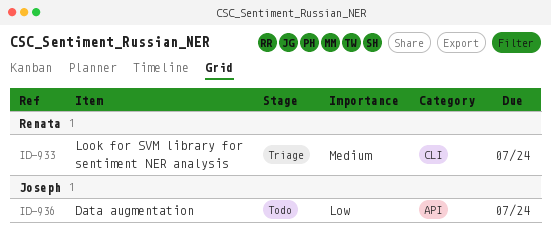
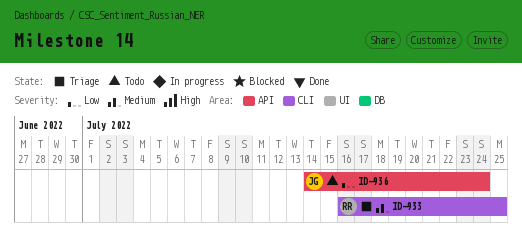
ID-933, due: Jul 24 -> Jul 25

